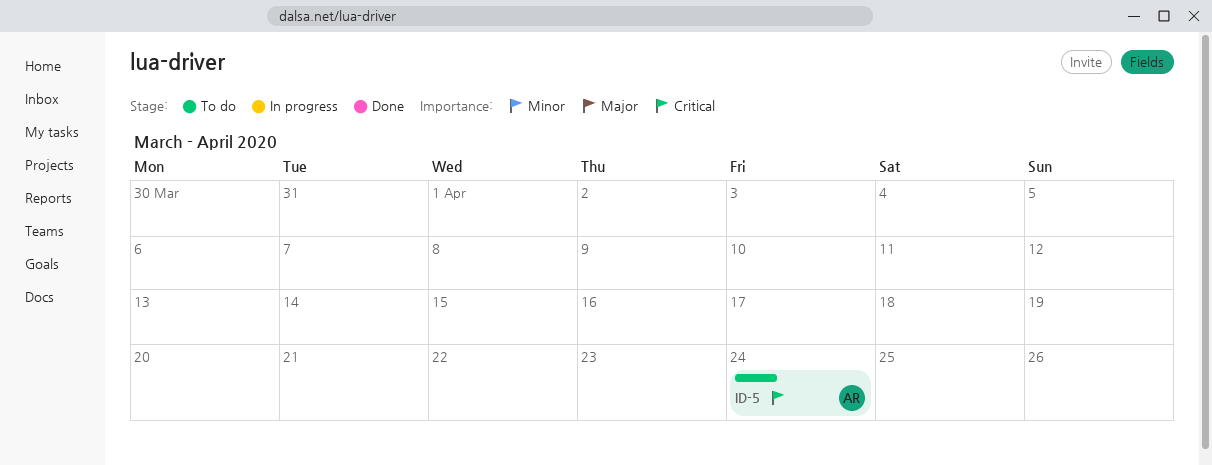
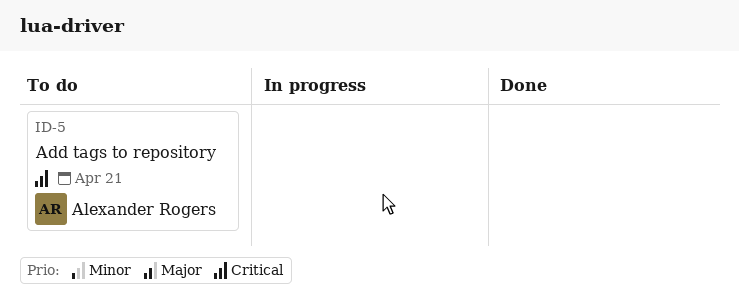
ID-5, due: Apr 24 -> Apr 21

